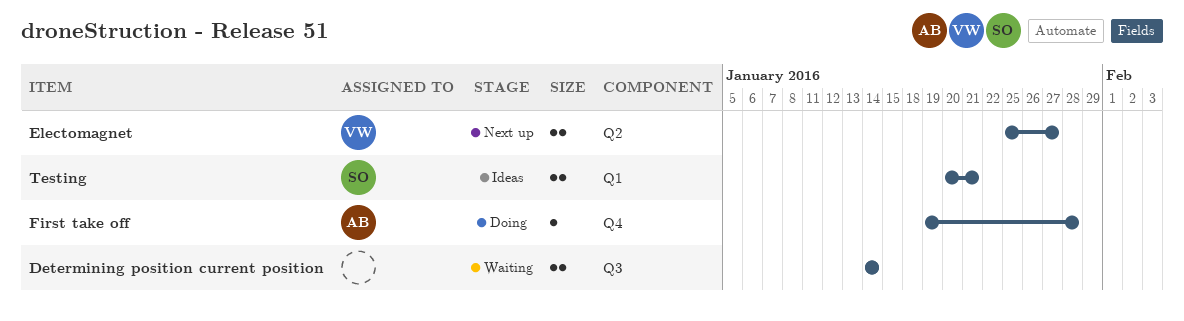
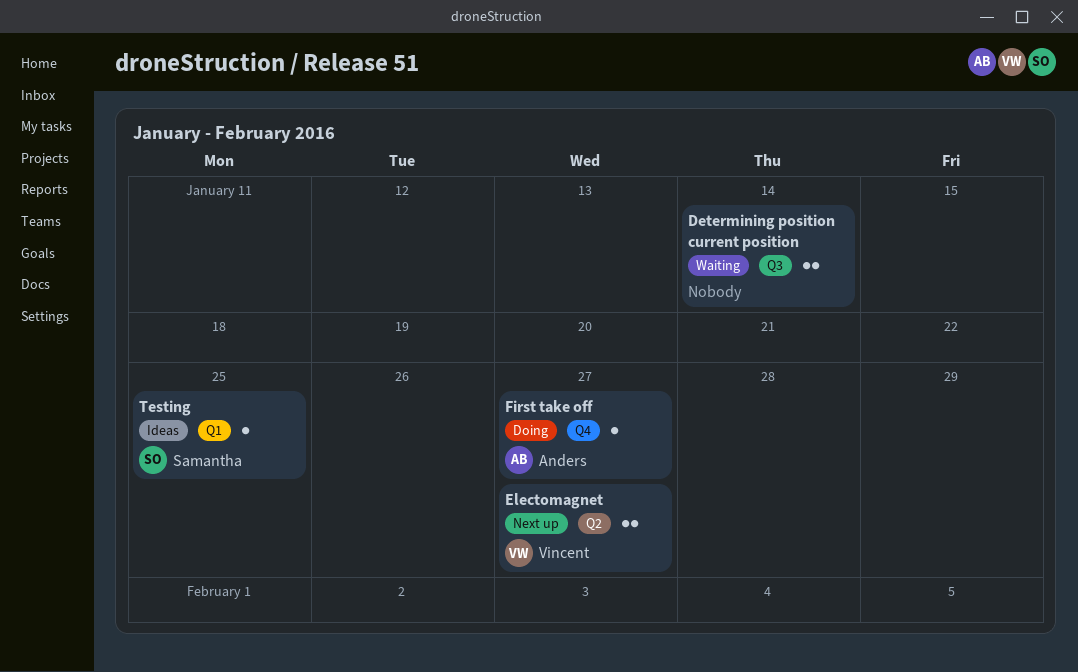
First take off, due: Jan 28 -> Jan 27
Testing, estimate: 2 -> 1
Testing, due: Jan 21 -> Jan 25

